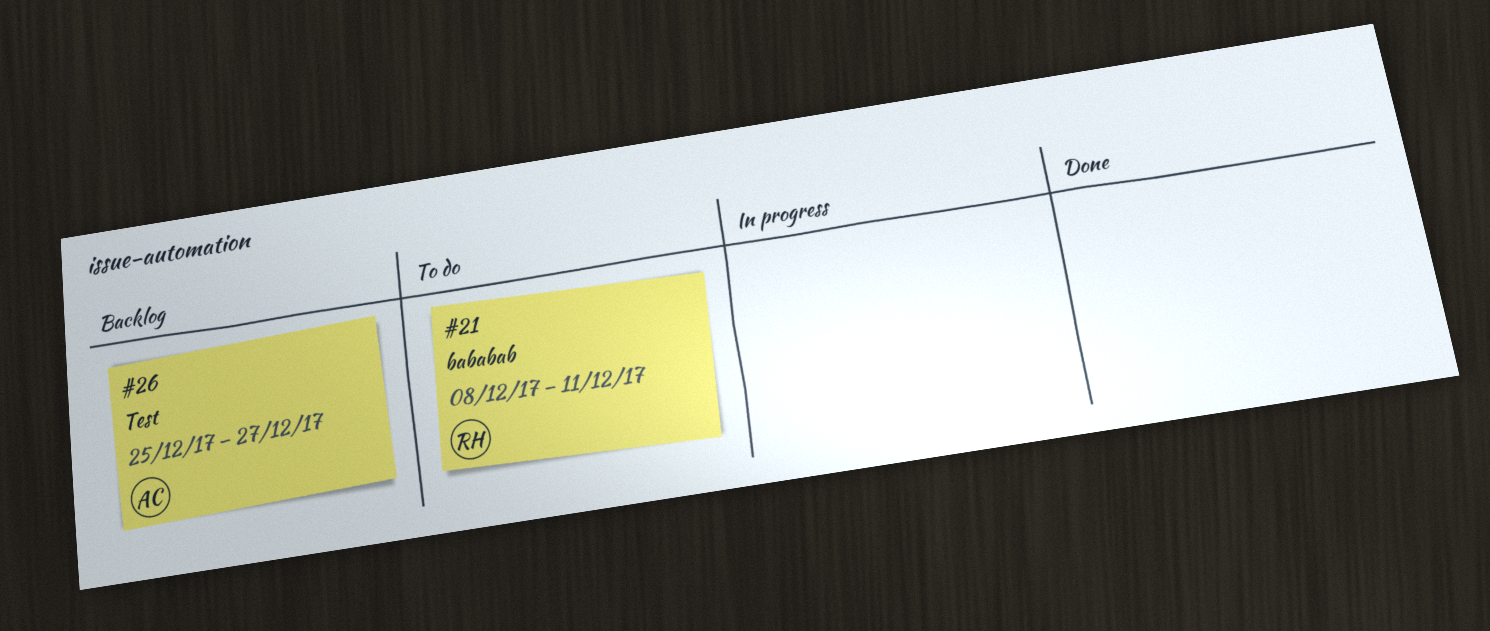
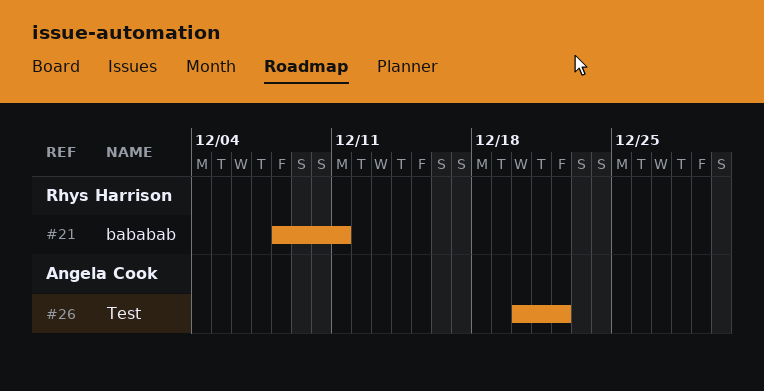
#26, start: Dec 25 -> Dec 20
#26, due: Dec 27 -> Dec 22

